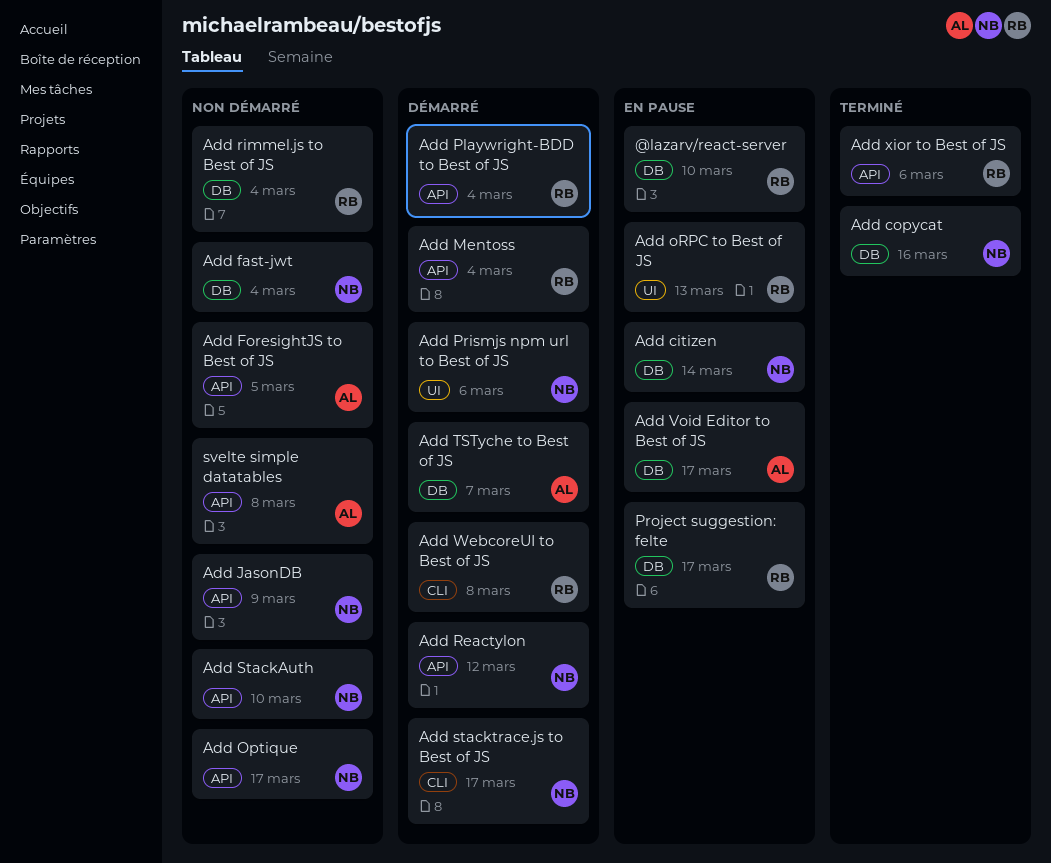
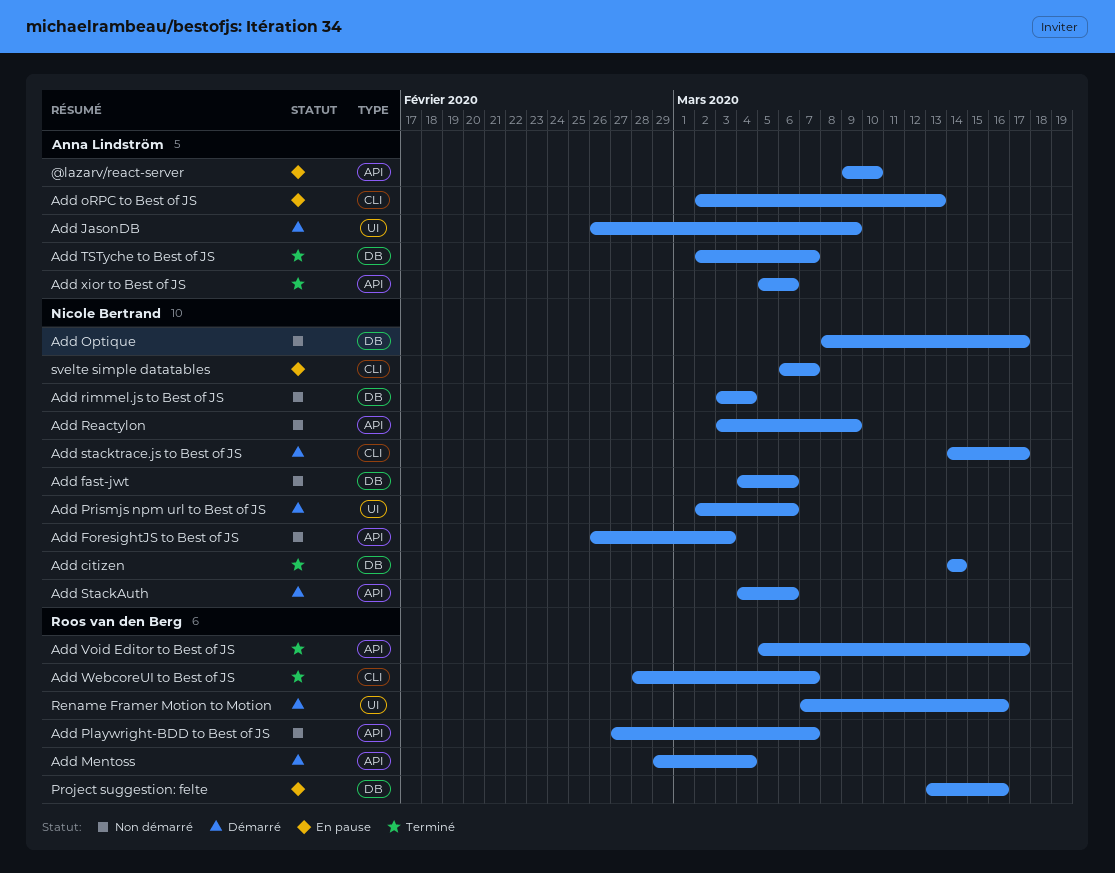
@lazarv/react-server, owner: Roos van den Berg -> Anna Lindström
@lazarv/react-server, label: DB -> API
Add citizen, status: En pause -> Terminé
Add copycat: present -> none
Add fast-jwt, due: Mar 4 -> Mar 6
Add ForesightJS to Best of JS, owner: Anna Lindström -> Nicole Bertrand
Add ForesightJS to Best of JS, due: Mar 5 -> Mar 3
Add JasonDB, status: Non démarré -> Démarré
Add JasonDB, owner: Nicole Bertrand -> Anna Lindström
Add JasonDB, label: API -> UI
Add Optique, label: API -> DB
Add oRPC to Best of JS, owner: Roos van den Berg -> Anna Lindström
Add oRPC to Best of JS, label: UI -> CLI
Add Playwright-BDD to Best of JS, status: Démarré -> Non démarré
Add Playwright-BDD to Best of JS, due: Mar 4 -> Mar 7
Add Reactylon, status: Démarré -> Non démarré
Add Reactylon, due: Mar 12 -> Mar 9
Add rimmel.js to Best of JS, owner: Roos van den Berg -> Nicole Bertrand
Add StackAuth, status: Non démarré -> Démarré
Add StackAuth, due: Mar 10 -> Mar 6
Add TSTyche to Best of JS, status: Démarré -> Terminé
Add Void Editor to Best of JS, status: En pause -> Terminé
Add Void Editor to Best of JS, owner: Anna Lindström -> Roos van den Berg
Add Void Editor to Best of JS, label: DB -> API
Add WebcoreUI to Best of JS, status: Démarré -> Terminé
Add WebcoreUI to Best of JS, due: Mar 8 -> Mar 7
Add xior to Best of JS, owner: Roos van den Berg -> Anna Lindström
Project suggestion: felte, due: Mar 17 -> Mar 16
Rename Framer Motion to Motion: none -> present
svelte simple datatables, status: Non démarré -> En pause
svelte simple datatables, owner: Anna Lindström -> Nicole Bertrand
svelte simple datatables, label: API -> CLI
svelte simple datatables, due: Mar 8 -> Mar 7

